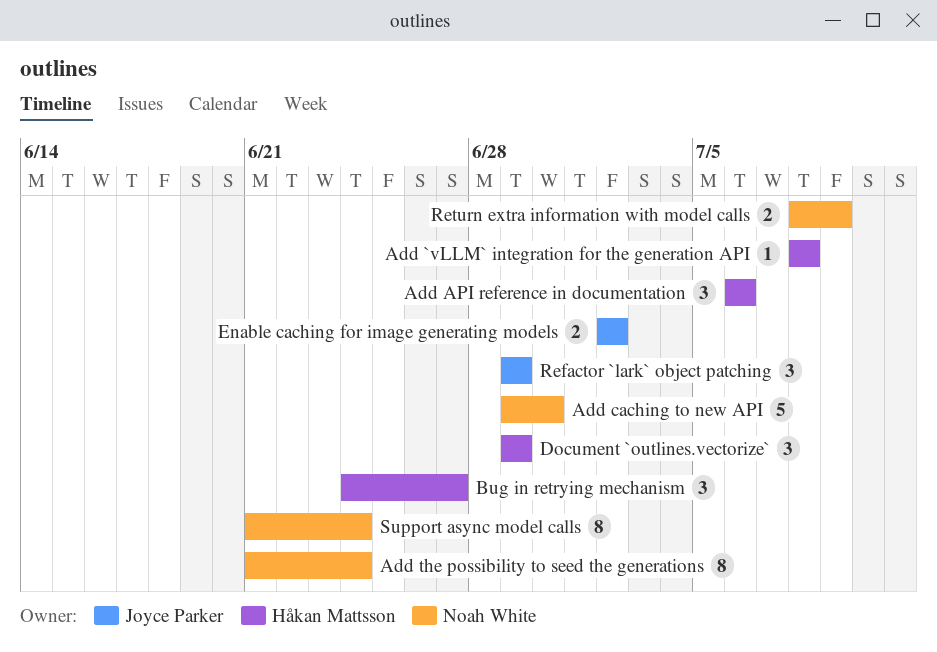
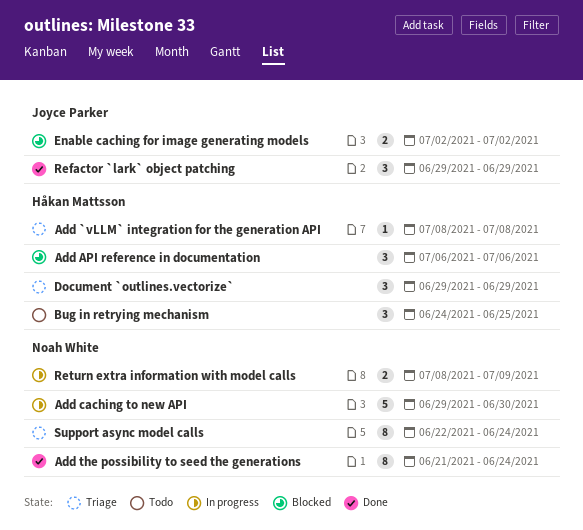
Bug in retrying mechanism, due: Jun 27 -> Jun 25
Support async model calls, start: Jun 21 -> Jun 22

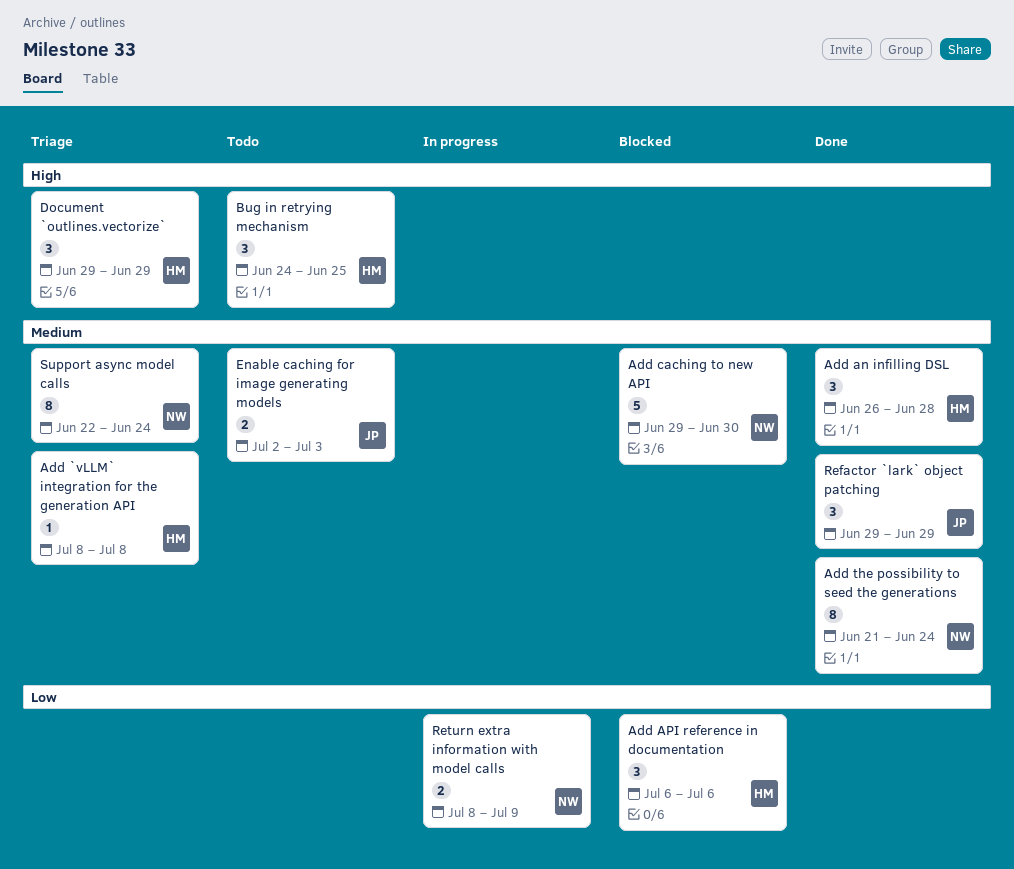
Add an infilling DSL: none -> present
Add caching to new API, status: In progress -> Blocked
Enable caching for image generating models, status: Blocked -> Todo
Enable caching for image generating models, due: Jul 2 -> Jul 3

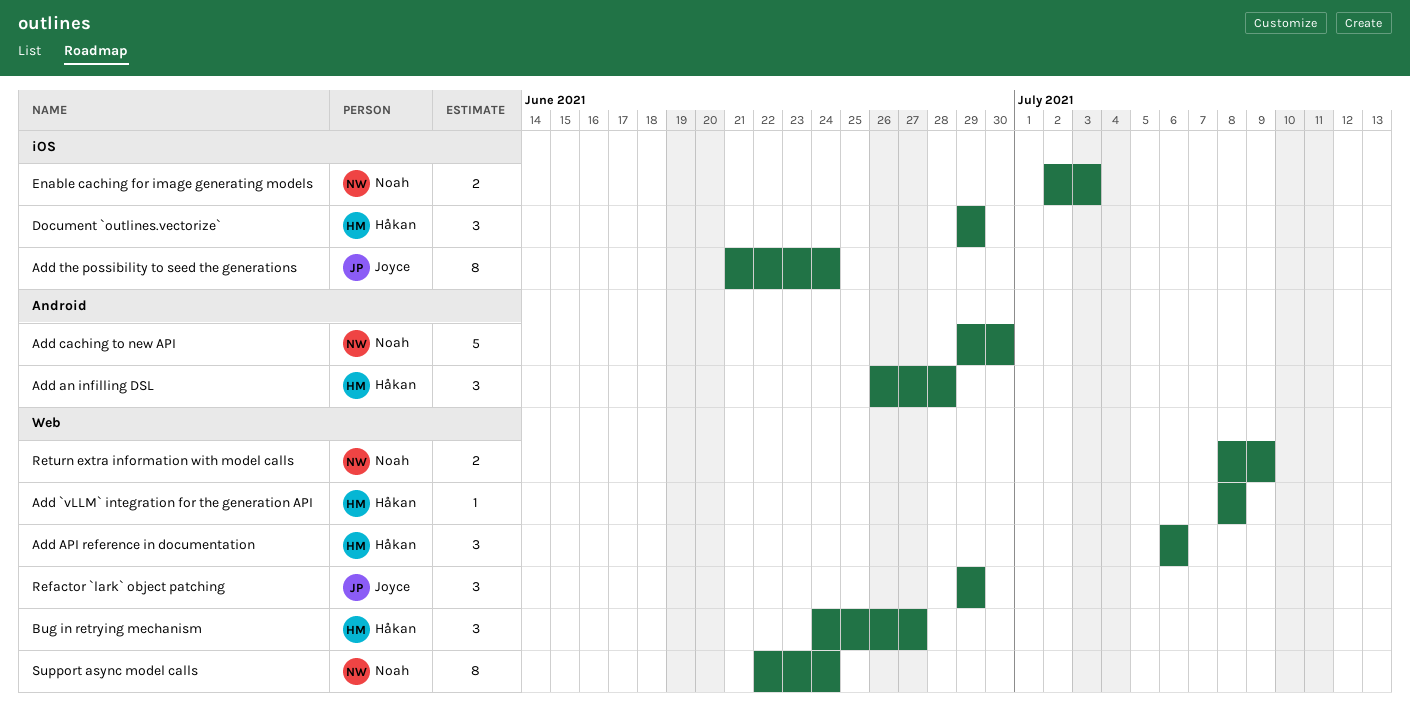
Add the possibility to seed the generations, owner: Noah -> Joyce
Bug in retrying mechanism, due: Jun 25 -> Jun 27
Enable caching for image generating models, owner: Joyce -> Noah

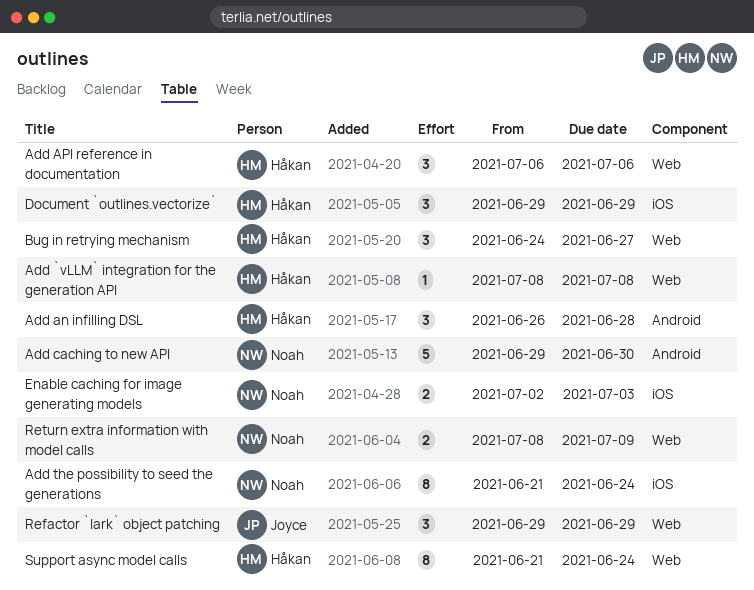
Add the possibility to seed the generations, owner: Joyce -> Noah
Support async model calls, owner: Noah -> Håkan
Support async model calls, start: Jun 22 -> Jun 21

